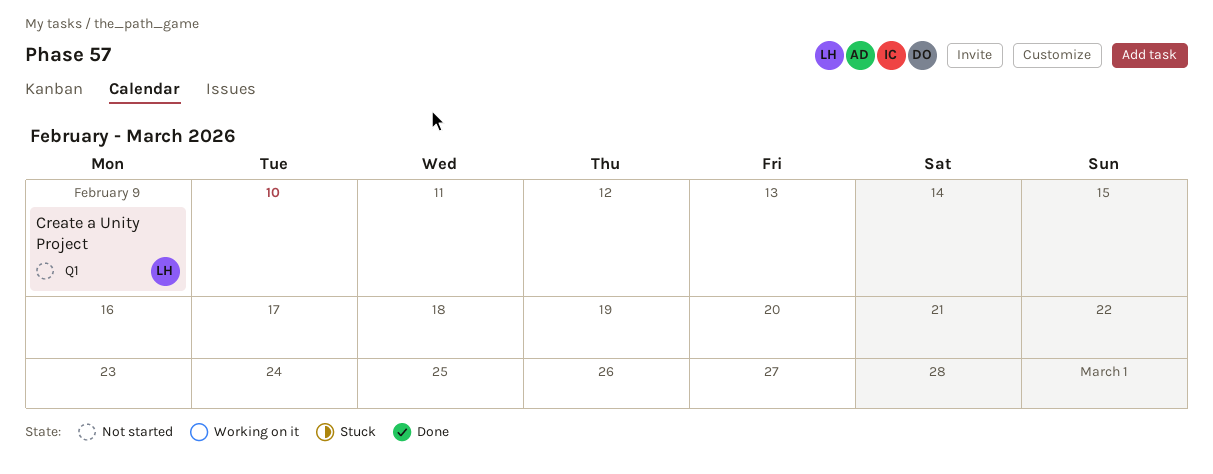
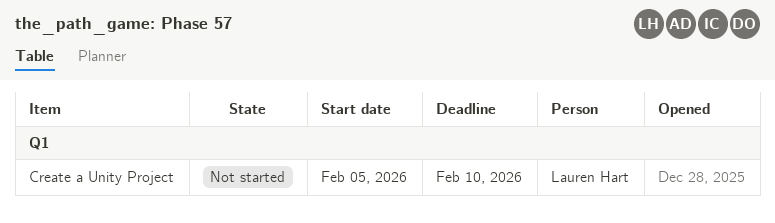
Create a Unity Project, due: Feb 9 -> Feb 10

